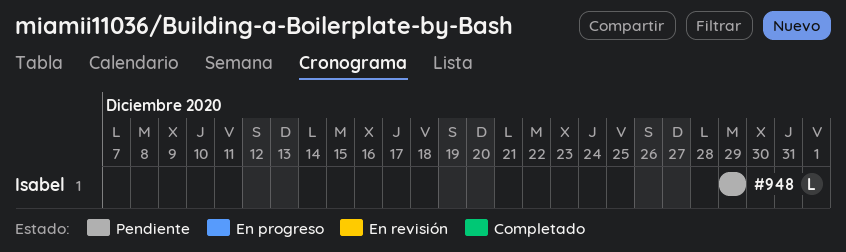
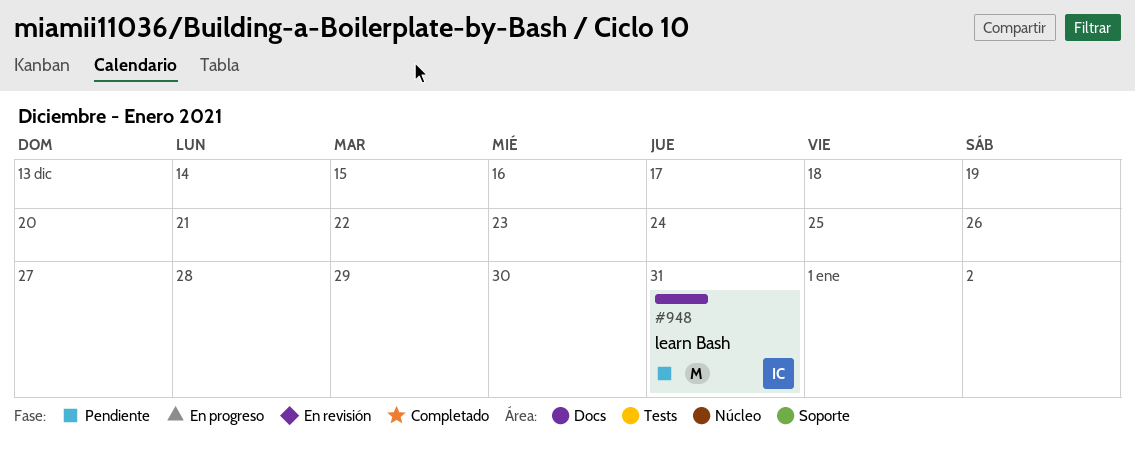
#948, estimate: L -> M
#948, due: Dec 29 -> Dec 31

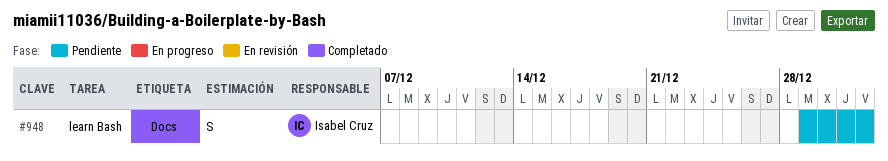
#948, estimate: M -> S
#948, due: Dec 31 -> Jan 1

